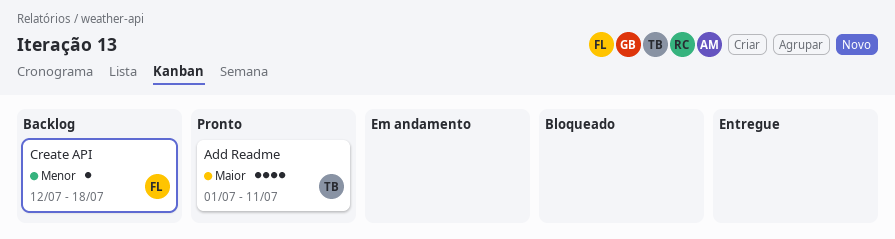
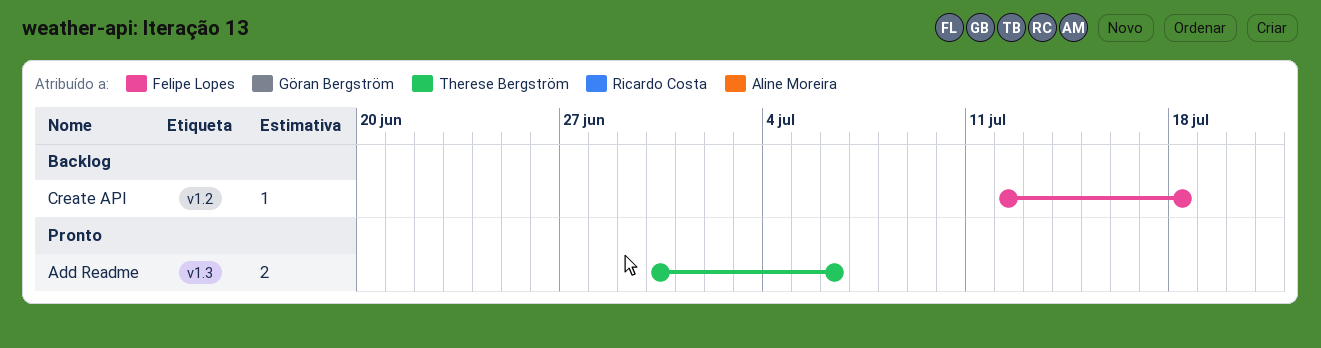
Add Readme, estimate: 4 -> 2
Add Readme, start: Jul 1 -> Jun 30
Add Readme, due: Jul 11 -> Jul 6

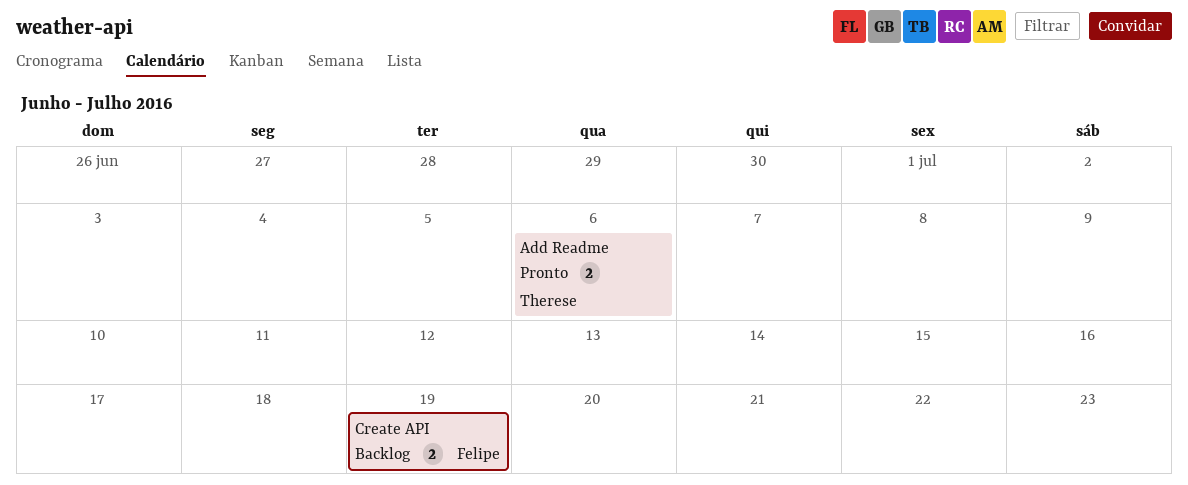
Create API, estimate: 1 -> 2
Create API, due: Jul 18 -> Jul 19

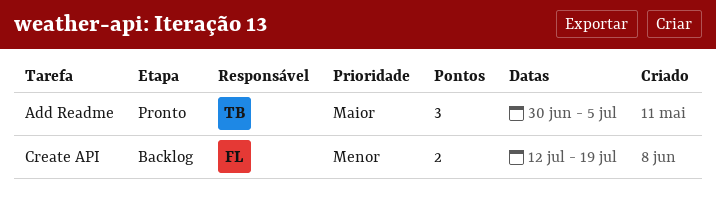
Add Readme, estimate: 2 -> 3
Add Readme, due: Jul 6 -> Jul 5

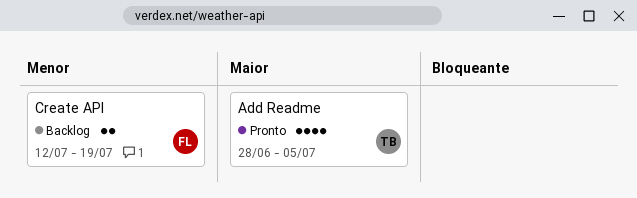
Add Readme, estimate: 3 -> 4
Add Readme, start: Jun 30 -> Jun 28

